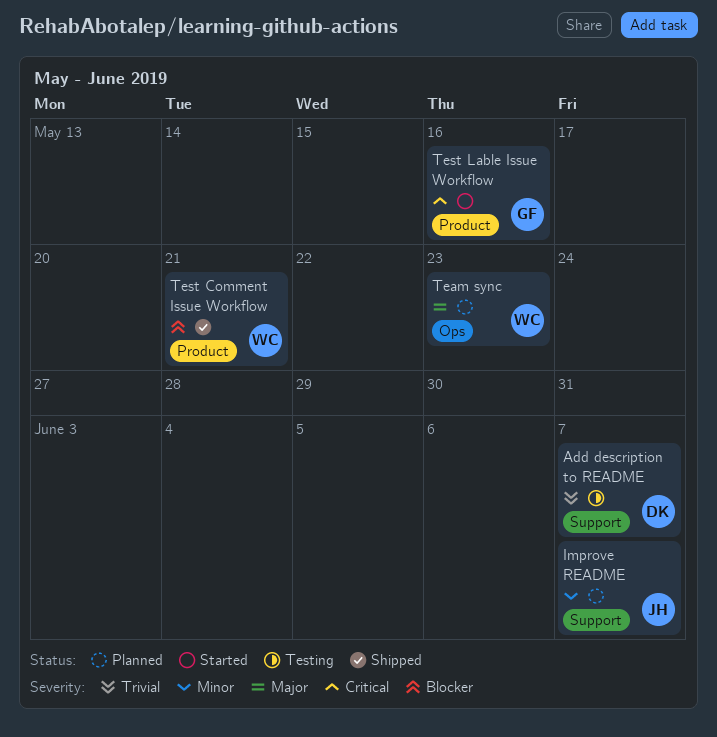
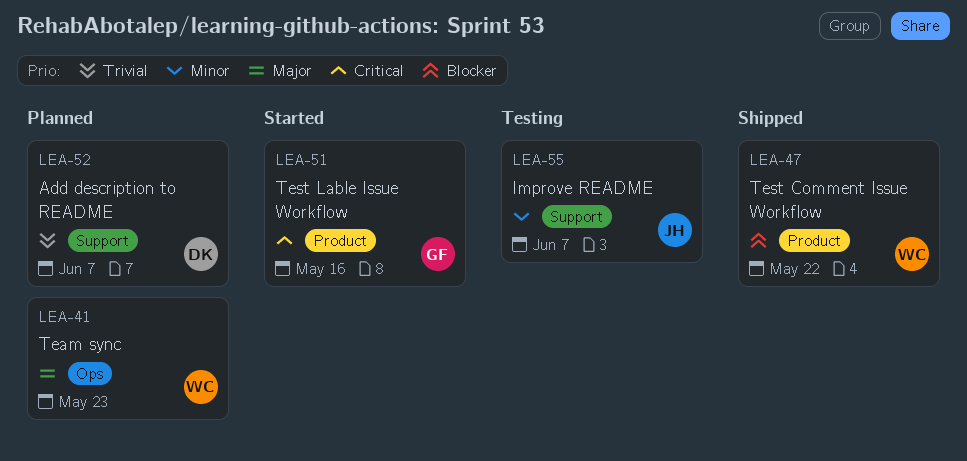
Add description to README, status: Testing -> Planned
Improve README, status: Planned -> Testing
Test Comment Issue Workflow, due: May 21 -> May 22

